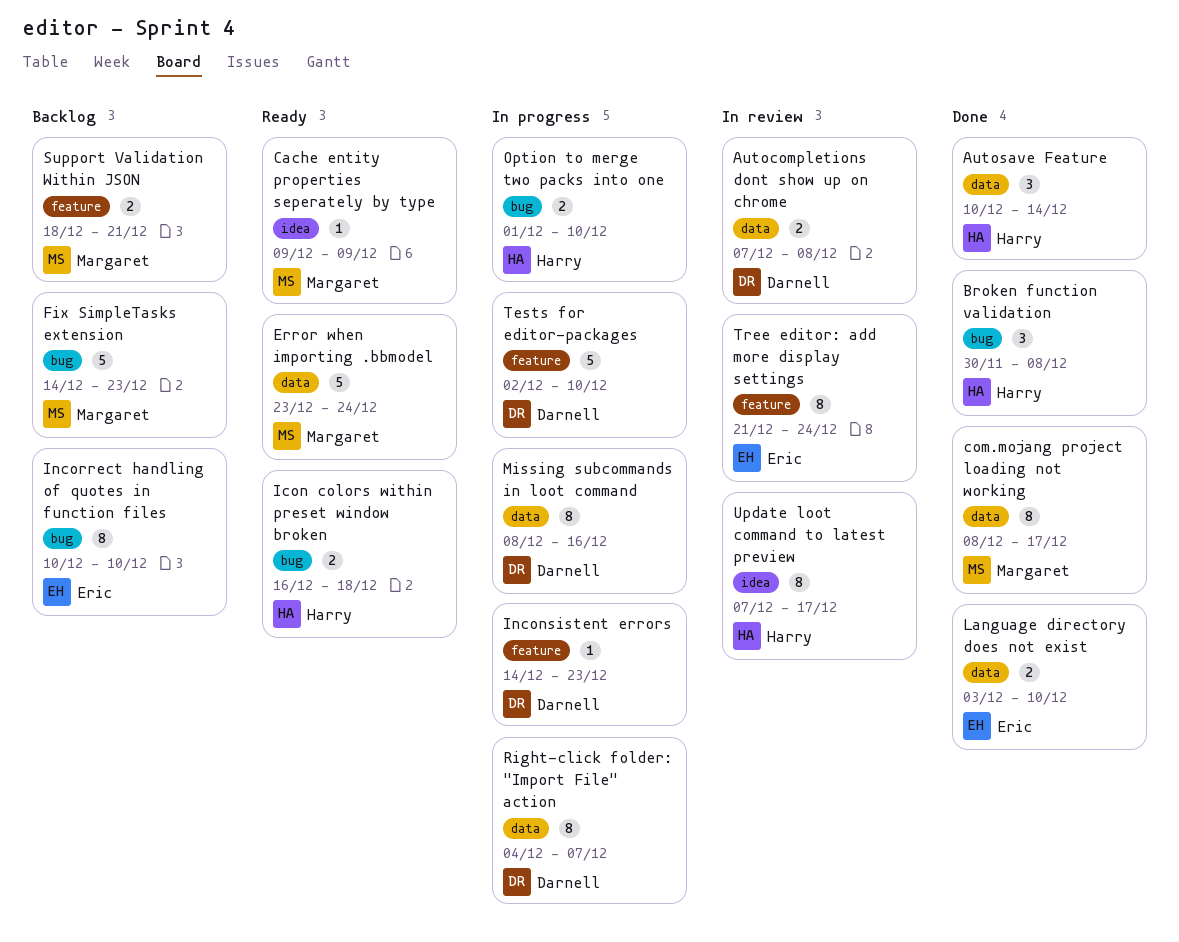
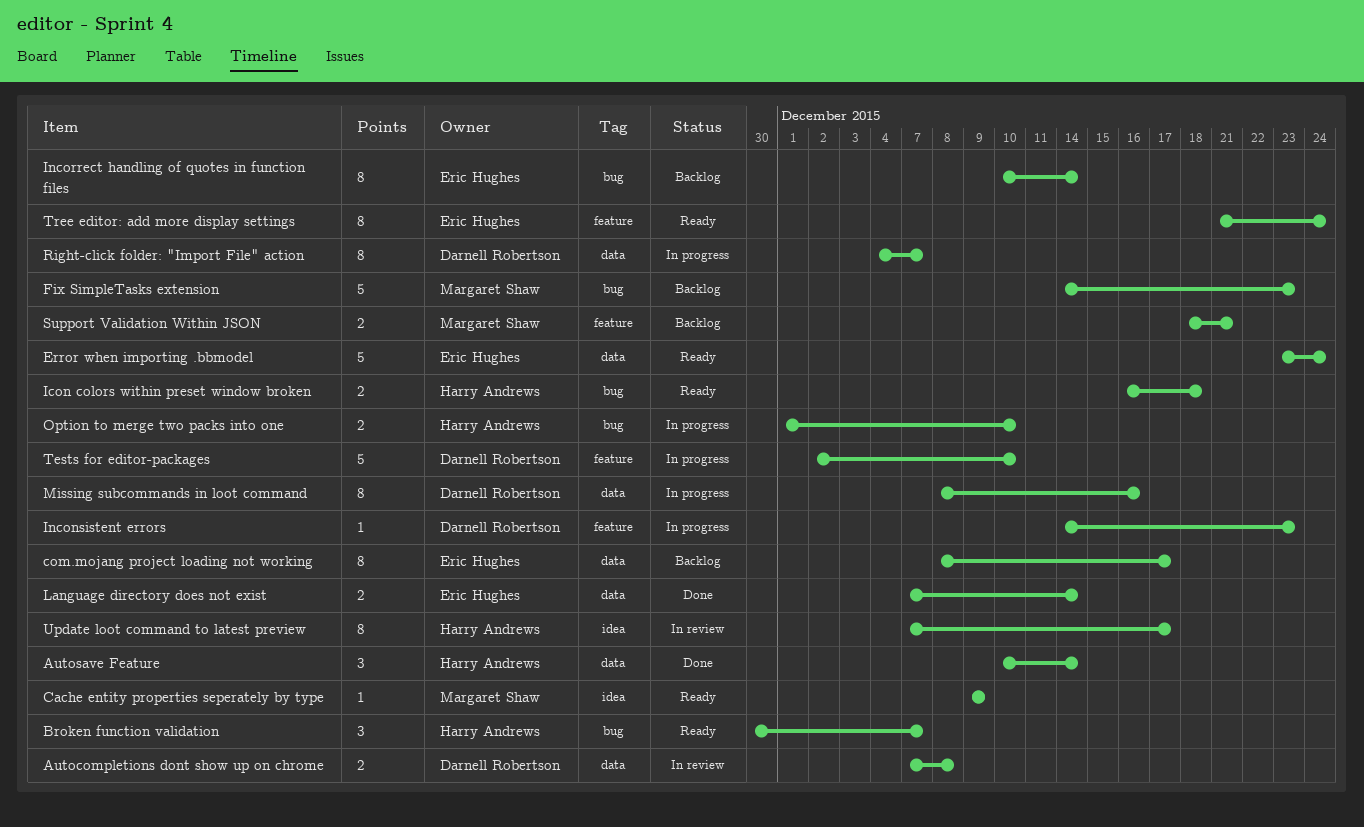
Broken function validation, status: Done -> Ready
Broken function validation, due: Dec 8 -> Dec 7
com.mojang project loading not working, status: Done -> Backlog
com.mojang project loading not working, owner: Margaret Shaw -> Eric Hughes
Error when importing .bbmodel, owner: Margaret Shaw -> Eric Hughes
Incorrect handling of quotes in function files, due: Dec 10 -> Dec 14
Language directory does not exist, start: Dec 3 -> Dec 7
Language directory does not exist, due: Dec 10 -> Dec 14
Tree editor: add more display settings, status: In review -> Ready

